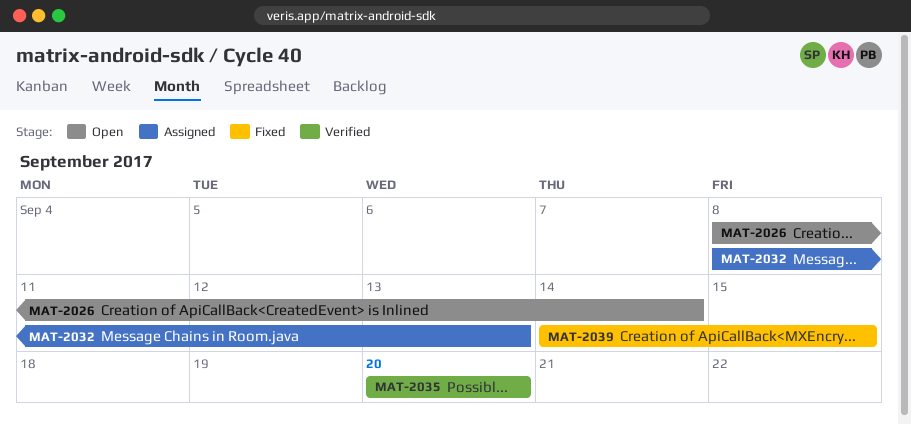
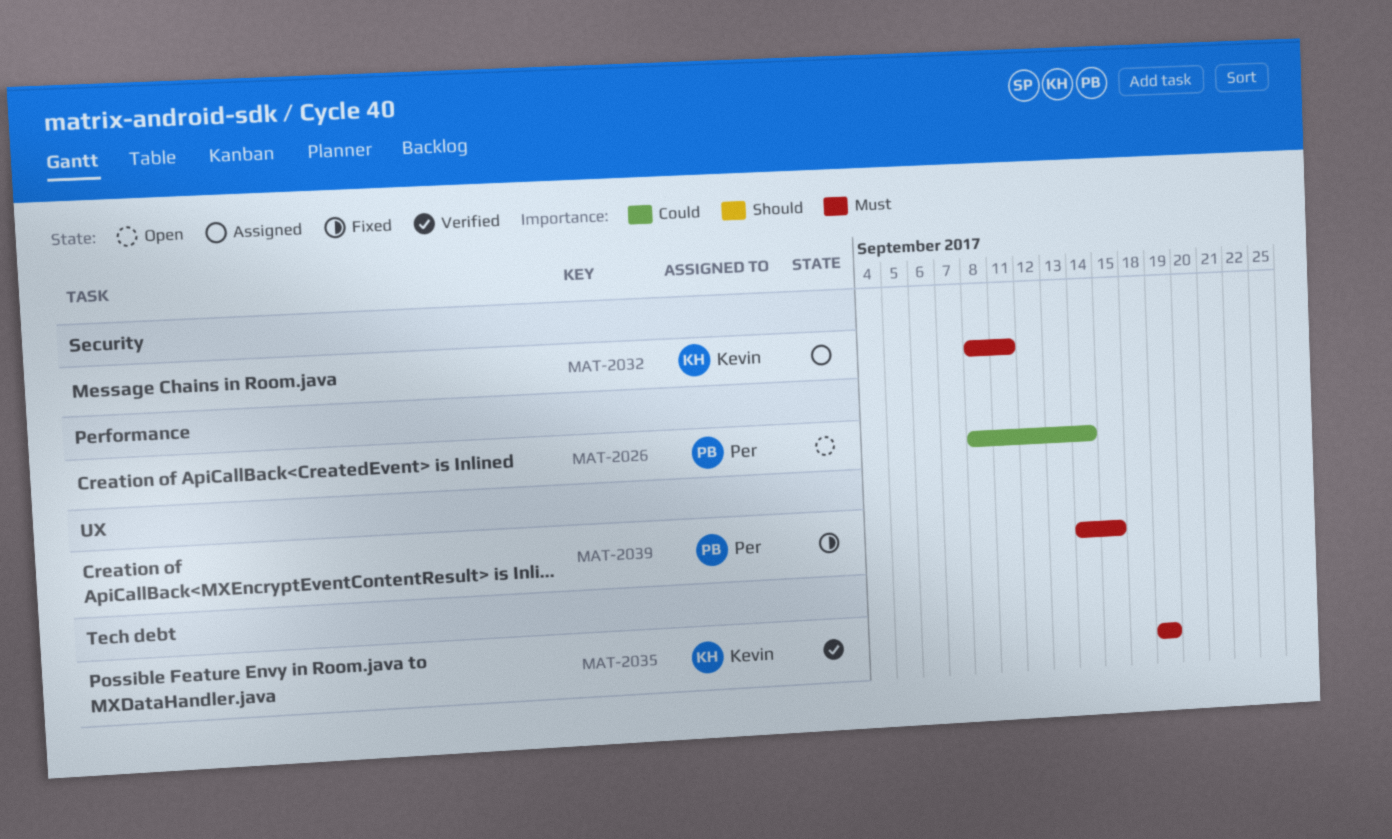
MAT-2032, due: Sep 13 -> Sep 11
MAT-2035, start: Sep 20 -> Sep 19
MAT-2035, due: Sep 20 -> Sep 19

